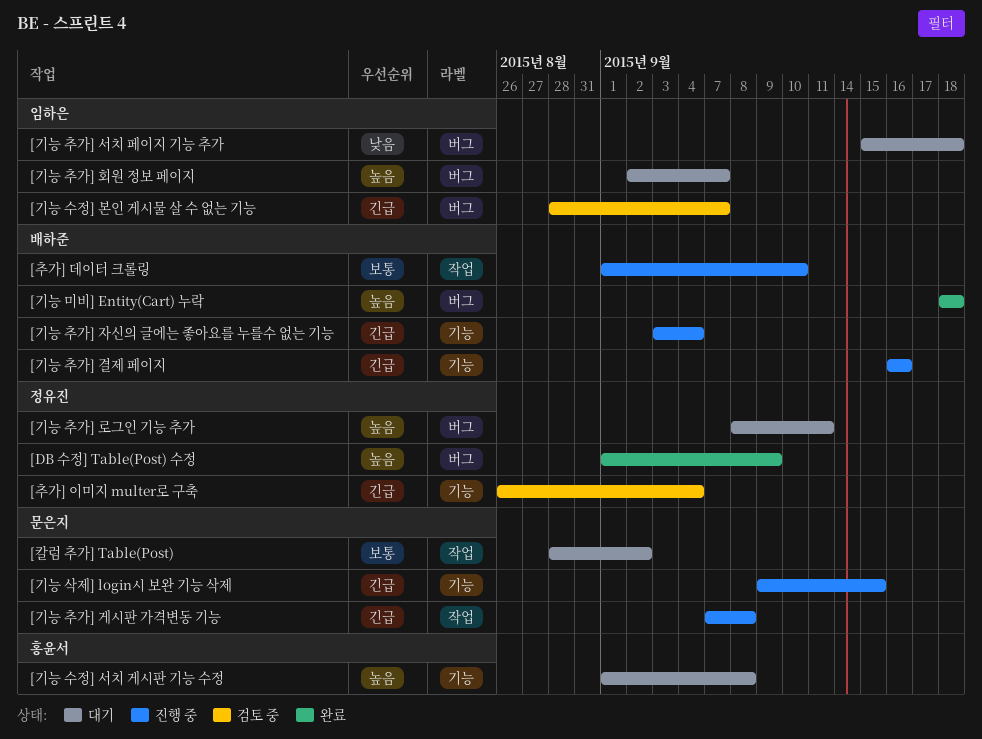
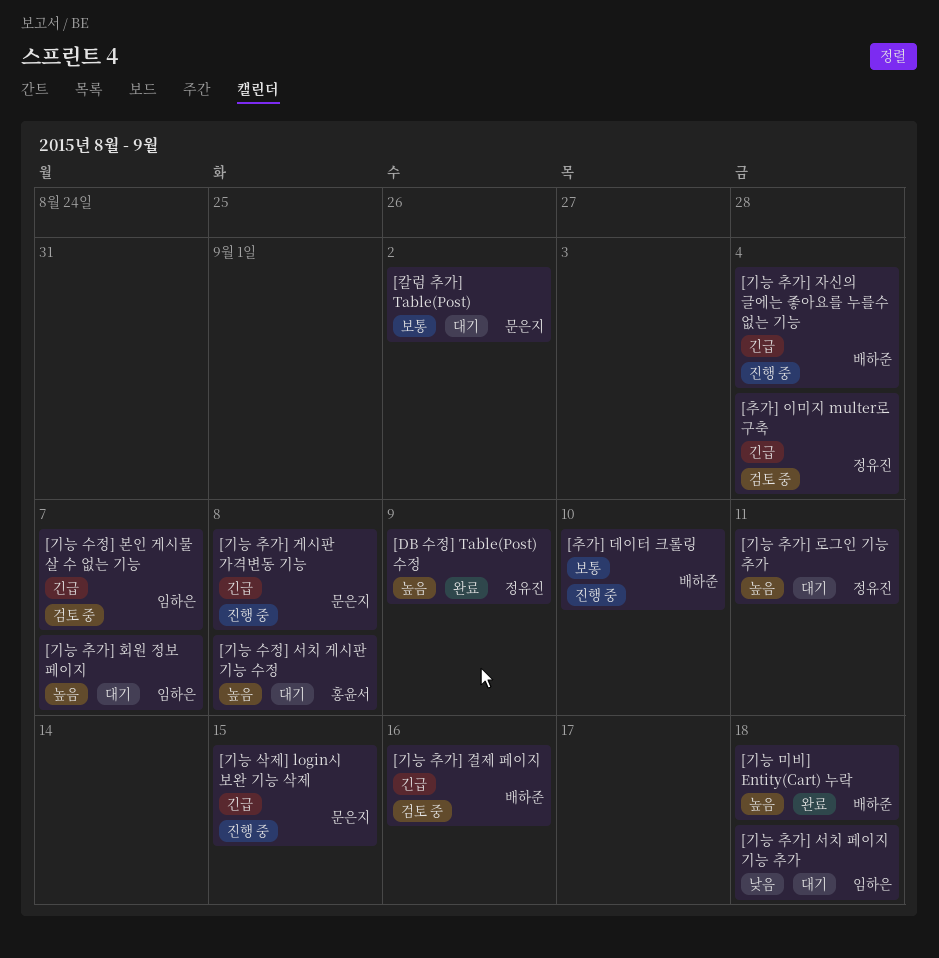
[기능 추가] 결제 페이지, status: 진행 중 -> 검토 중

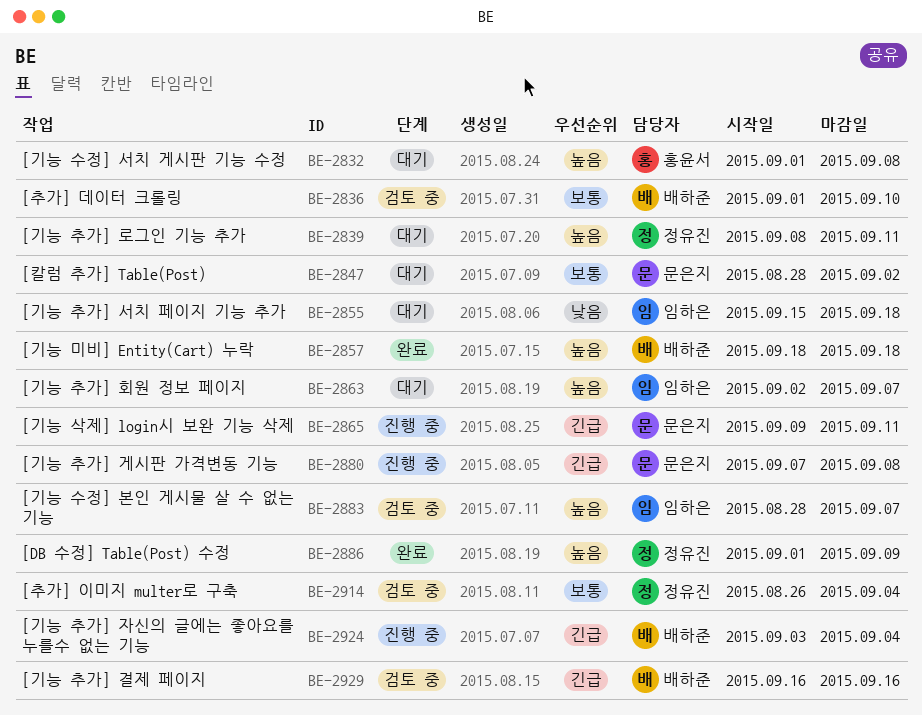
[기능 삭제] login시 보완 기능 삭제, due: Sep 15 -> Sep 11
[기능 수정] 본인 게시물 살 수 없는 기능, priority: 긴급 -> 높음
[추가] 데이터 크롤링, status: 진행 중 -> 검토 중
[추가] 이미지 multer로 구축, priority: 긴급 -> 보통

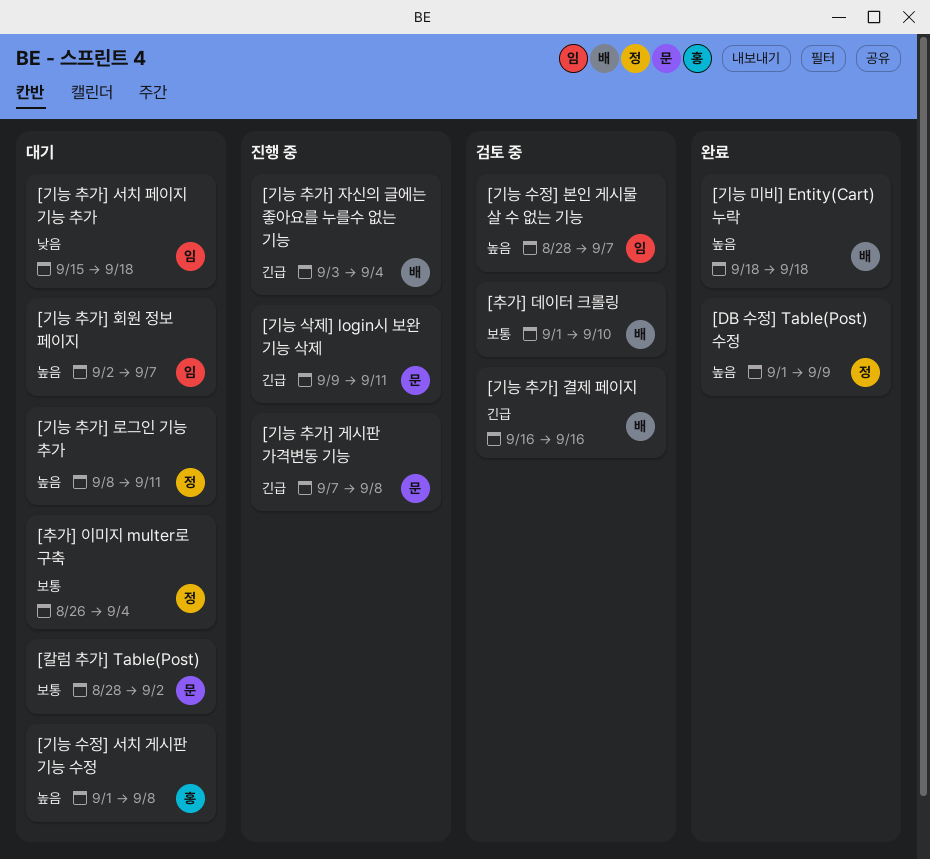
[추가] 이미지 multer로 구축, status: 검토 중 -> 대기

